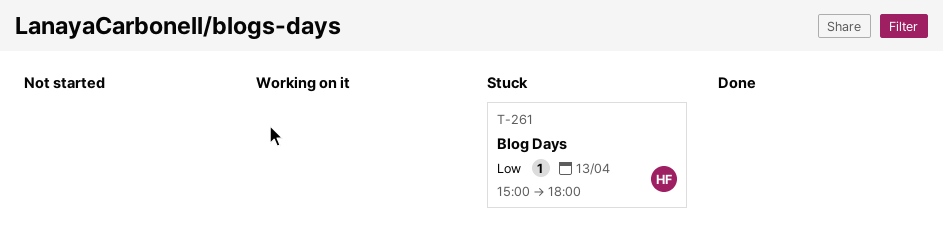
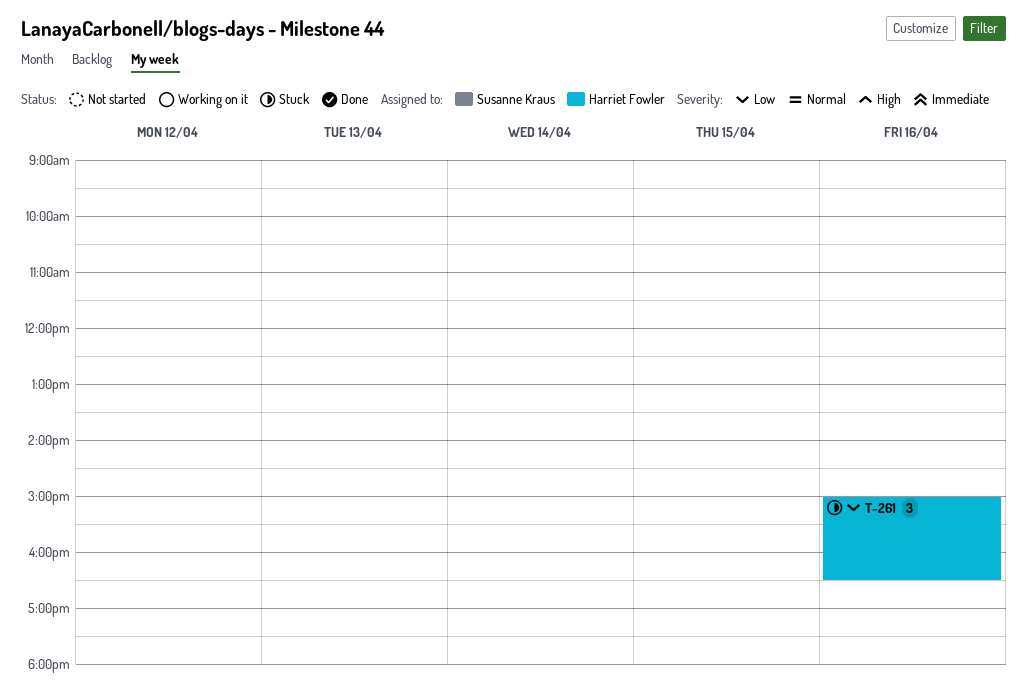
T-261, estimate: 1 -> 3
T-261, day: Apr 13 -> Apr 16
T-261, ends: 18:00 -> 16:30

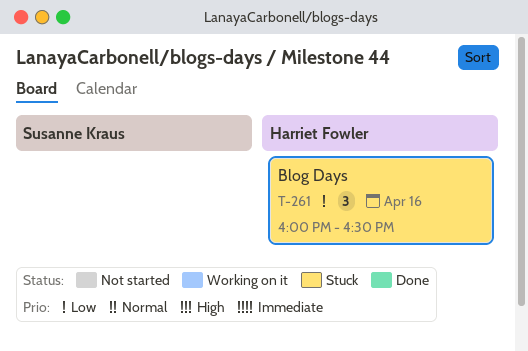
T-261, begins: 15:00 -> 16:00

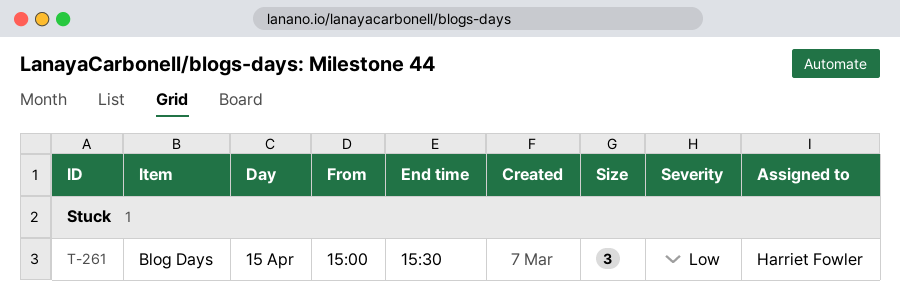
T-261, day: Apr 16 -> Apr 15
T-261, begins: 16:00 -> 15:00
T-261, ends: 16:30 -> 15:30

